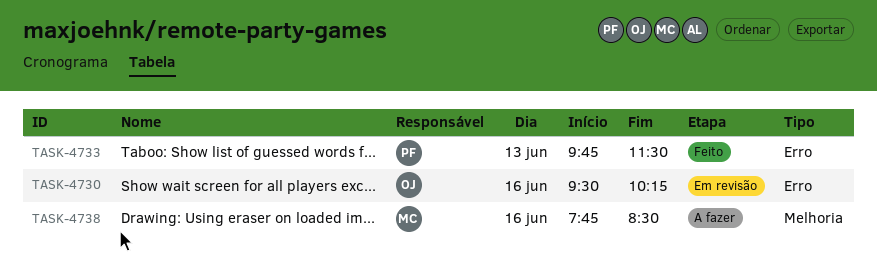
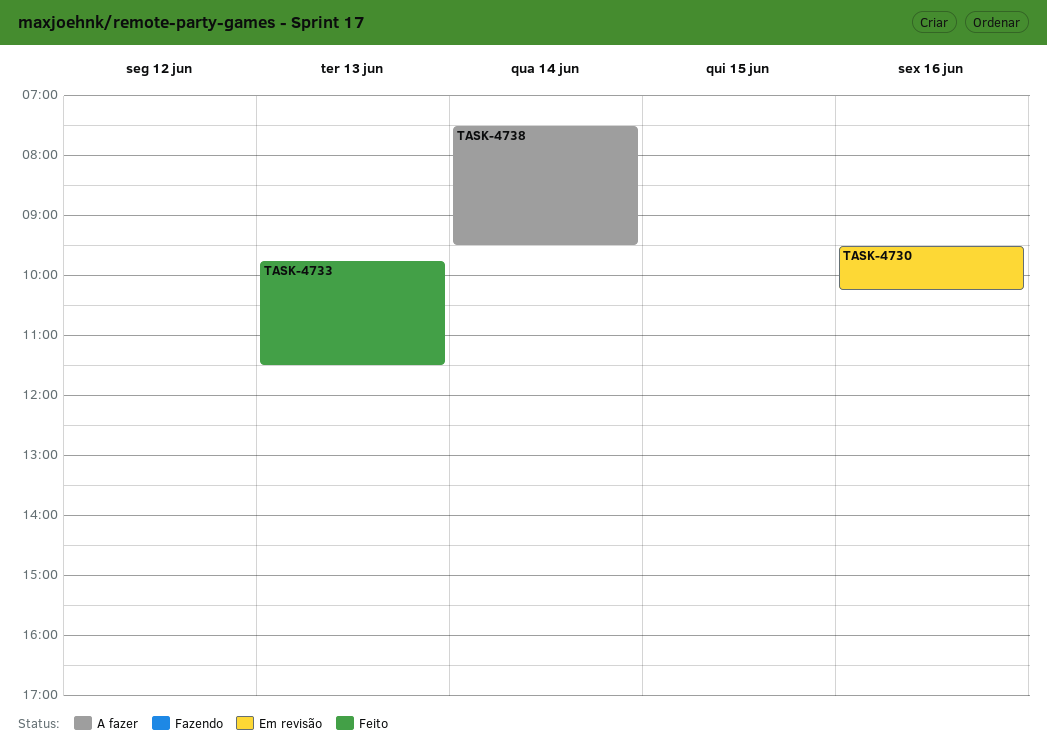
TASK-4738, day: Jun 16 -> Jun 14
TASK-4738, begins: 07:45 -> 07:30
TASK-4738, ends: 08:30 -> 09:30

